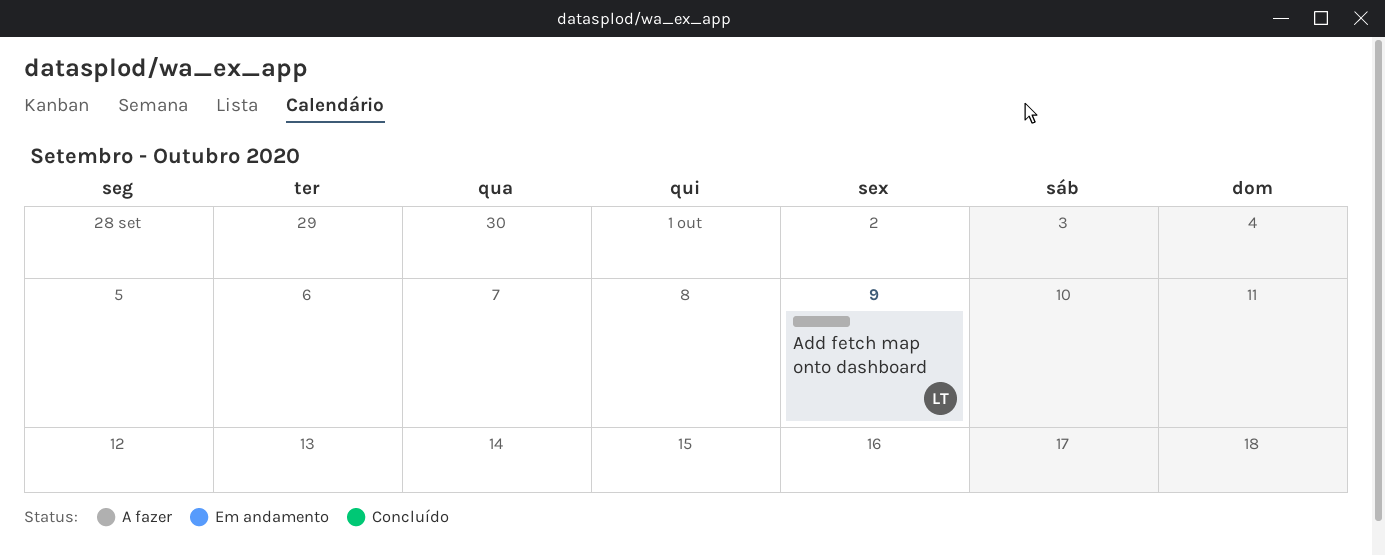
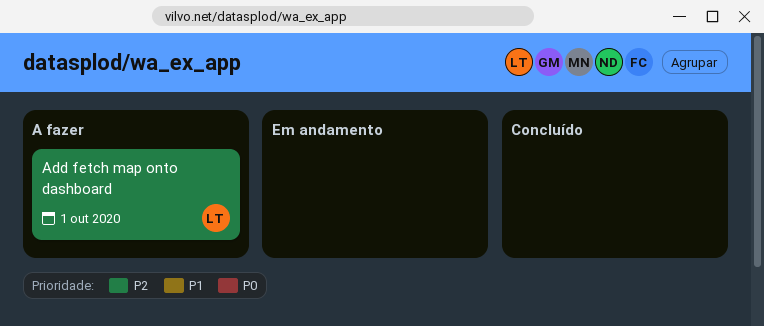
Add fetch map onto dashboard, due: Oct 9 -> Oct 1

